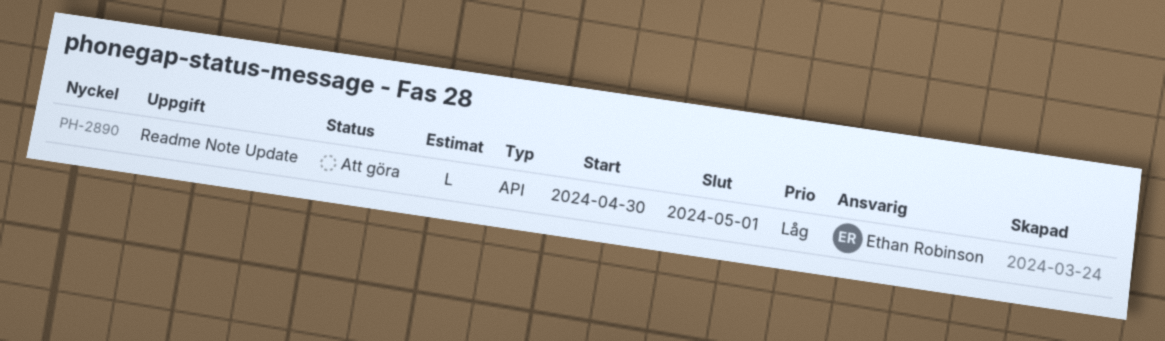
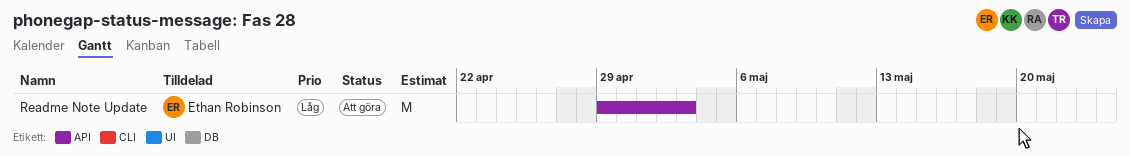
Readme Note Update, estimate: L -> M
Readme Note Update, start: Apr 30 -> Apr 29
Readme Note Update, due: May 1 -> May 3

